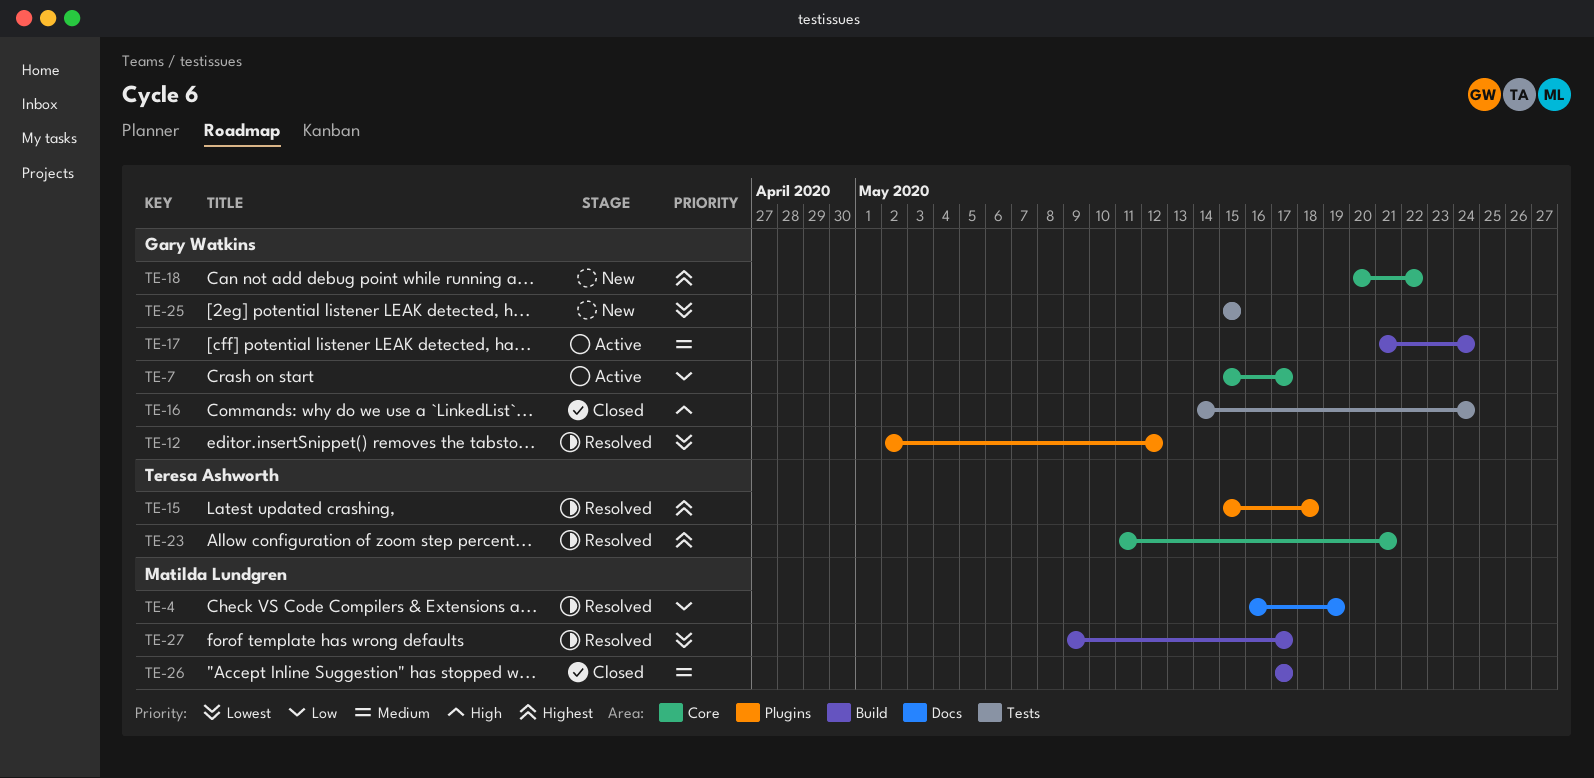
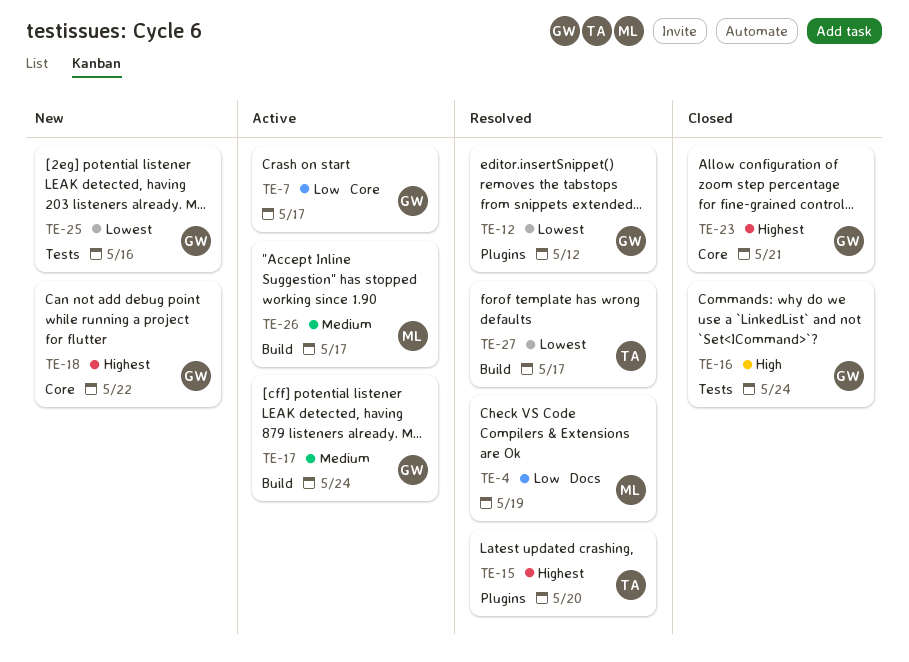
TE-15, due: May 18 -> May 20
TE-23, status: Resolved -> Closed
TE-23, owner: Teresa Ashworth -> Gary Watkins
TE-25, due: May 15 -> May 16
TE-26, status: Closed -> Active
TE-27, owner: Matilda Lundgren -> Teresa Ashworth

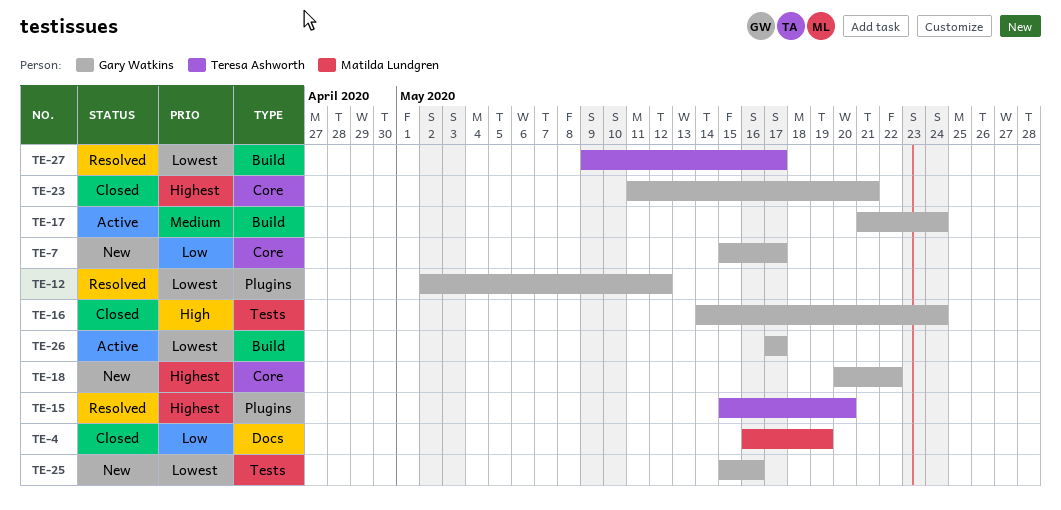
TE-4, status: Resolved -> Closed
TE-7, status: Active -> New
TE-26, owner: Matilda Lundgren -> Gary Watkins
TE-26, priority: Medium -> Lowest

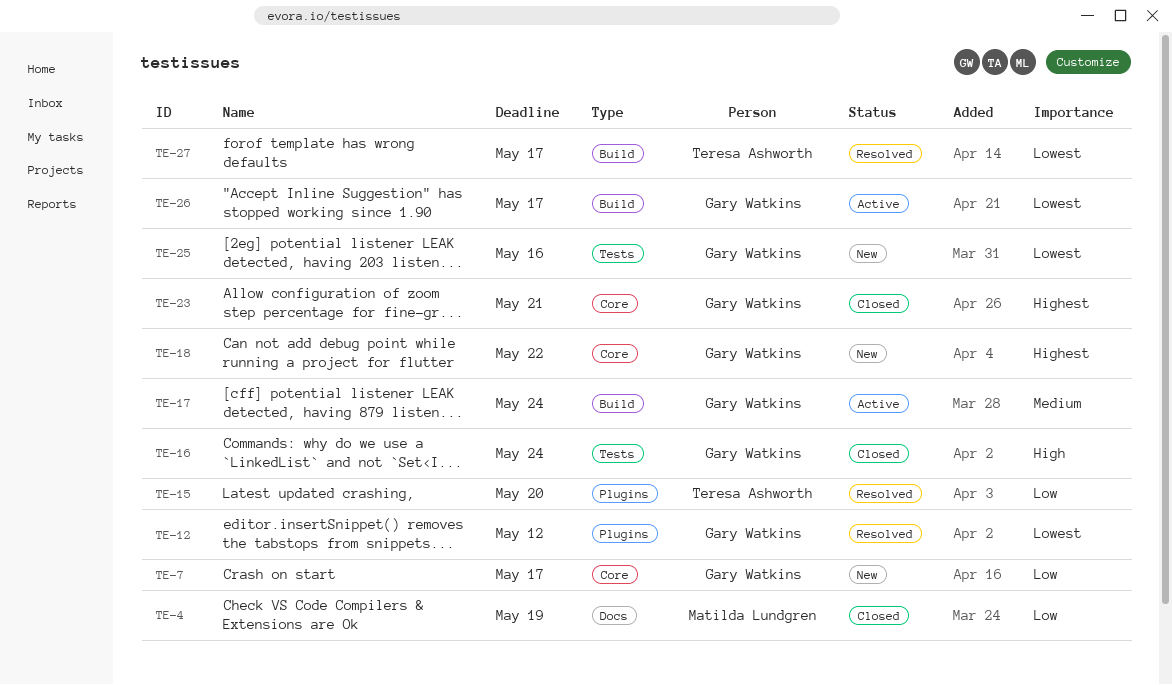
TE-15, priority: Highest -> Low

